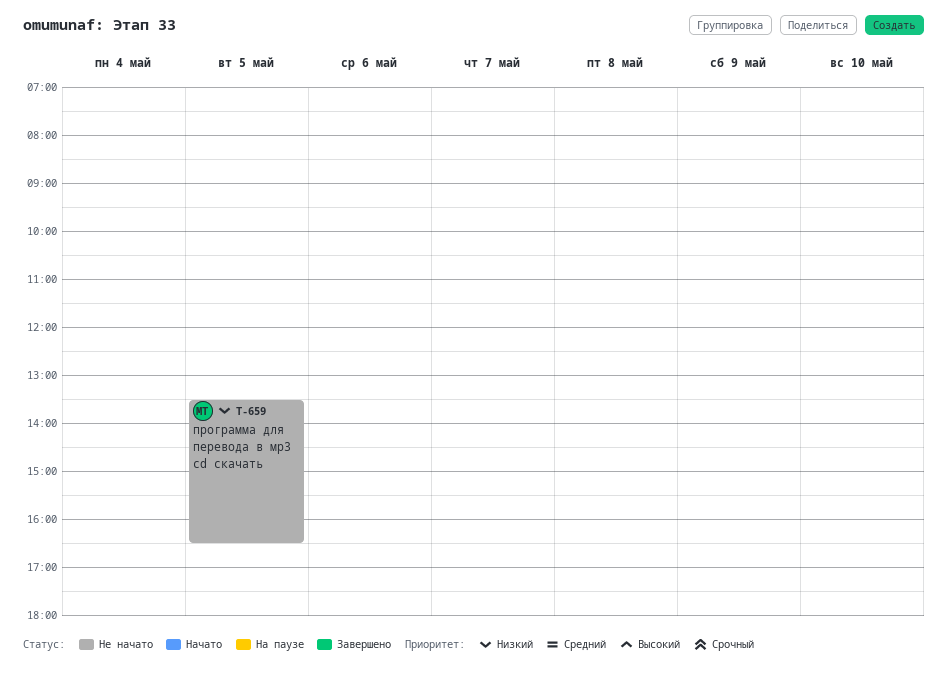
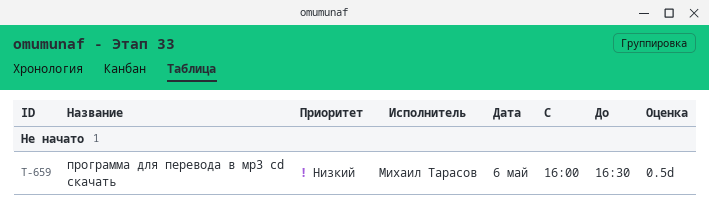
T-659, day: May 5 -> May 6
T-659, begins: 13:30 -> 16:00

